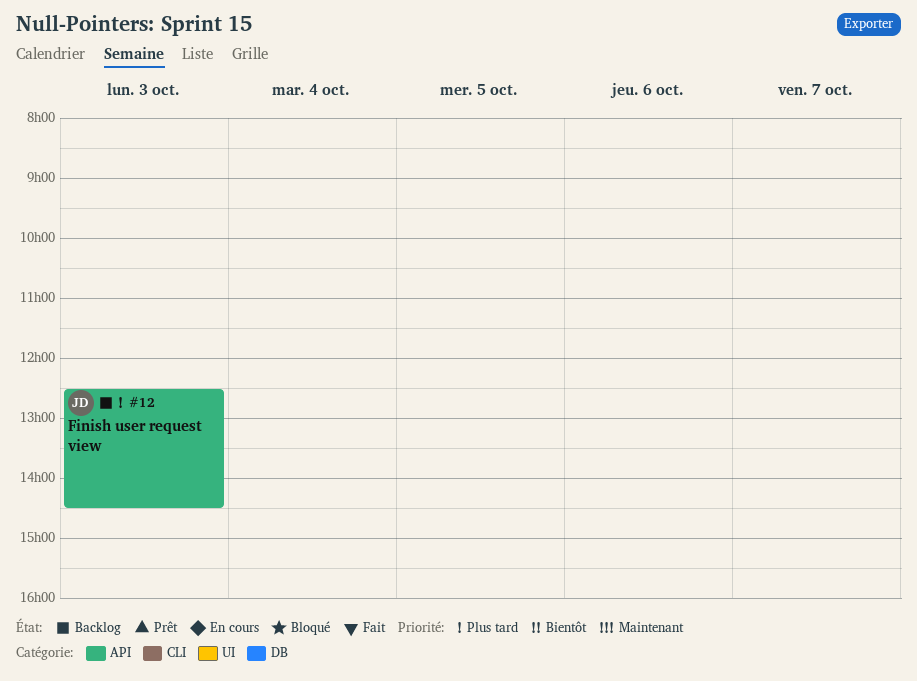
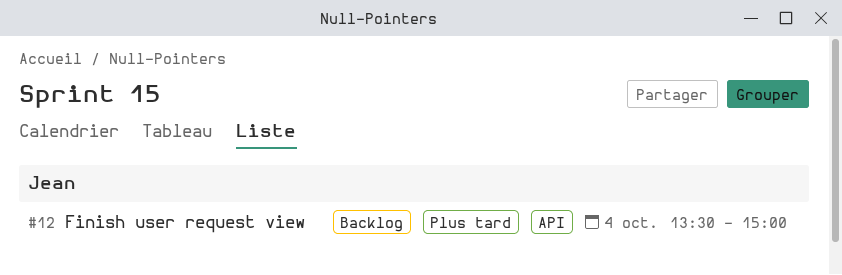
#12, day: Oct 3 -> Oct 4
#12, begins: 12:30 -> 13:30
#12, ends: 14:30 -> 15:00

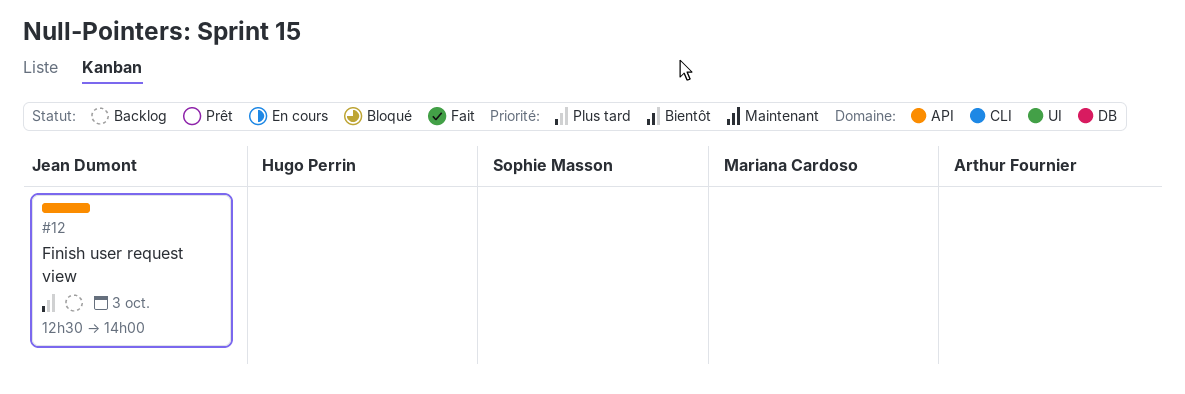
#12, day: Oct 4 -> Oct 3
#12, begins: 13:30 -> 12:30
#12, ends: 15:00 -> 14:00

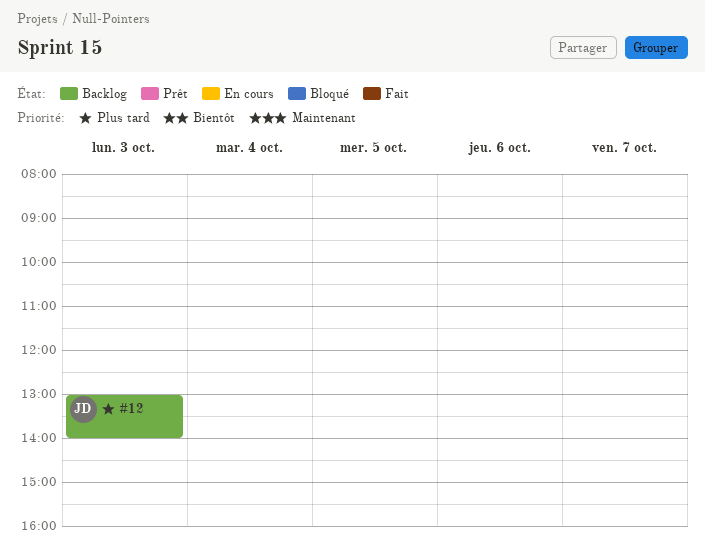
#12, begins: 12:30 -> 13:00

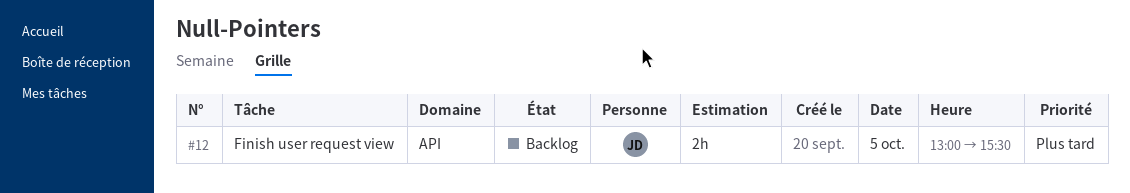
#12, day: Oct 3 -> Oct 5
#12, ends: 14:00 -> 15:30

